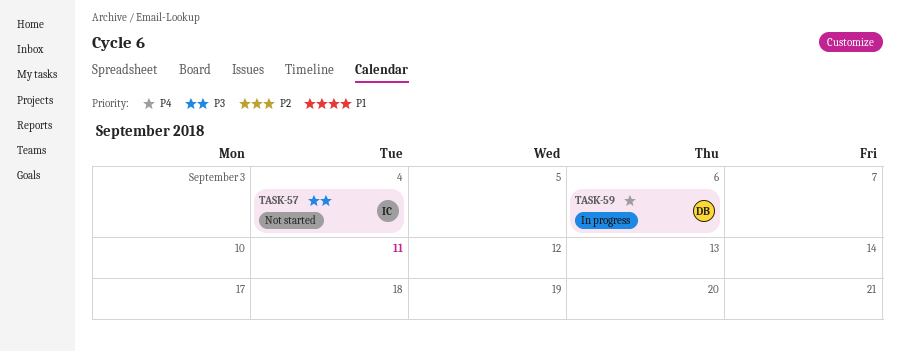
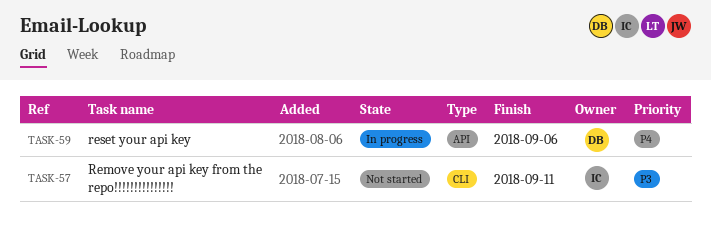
TASK-57, due: Sep 4 -> Sep 11

